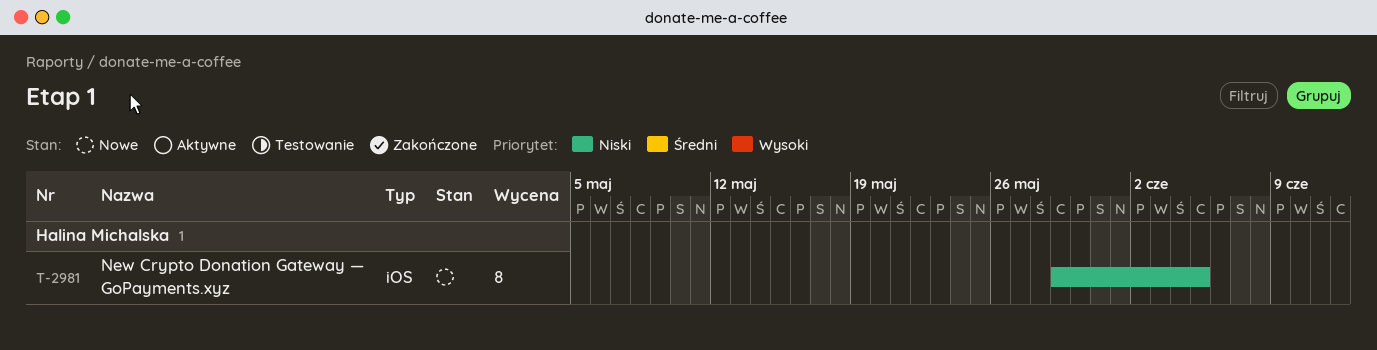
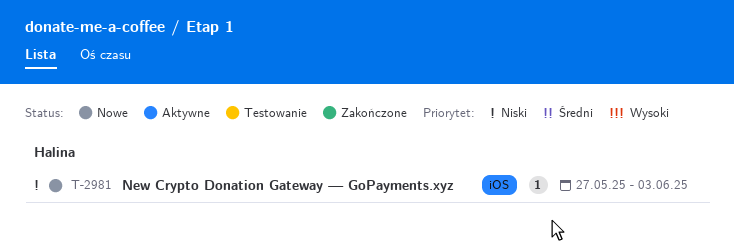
T-2981, estimate: 8 -> 1
T-2981, start: May 29 -> May 27
T-2981, due: Jun 5 -> Jun 3

